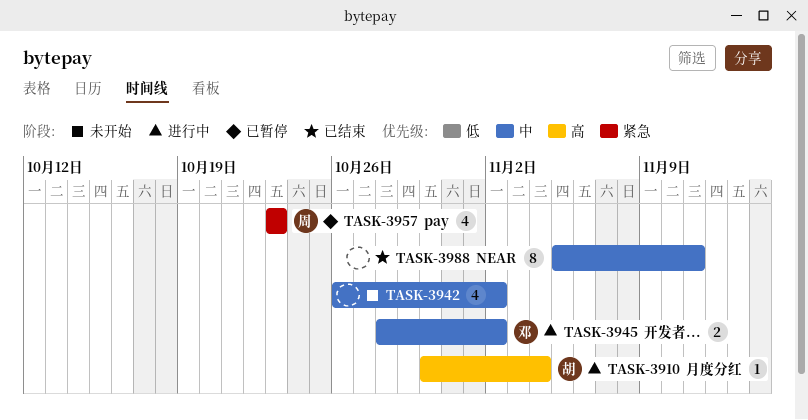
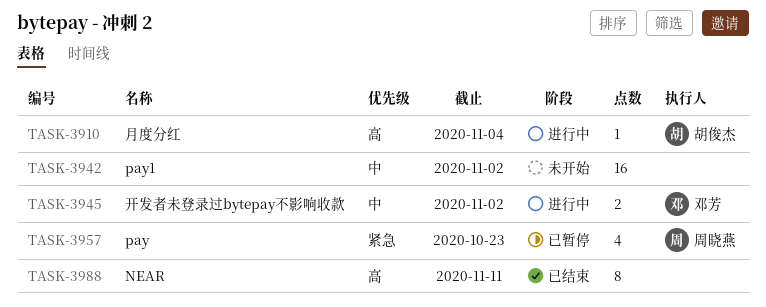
TASK-3942, estimate: 4 -> 16
TASK-3988, priority: 中 -> 高

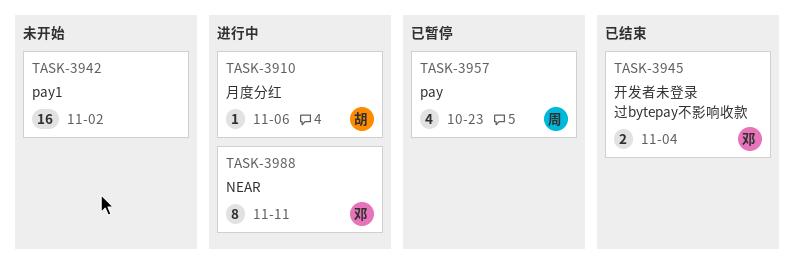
TASK-3910, due: Nov 4 -> Nov 6
TASK-3945, status: 进行中 -> 已结束
TASK-3945, due: Nov 2 -> Nov 4
TASK-3988, status: 已结束 -> 进行中
TASK-3988, owner: none -> 邓芳

